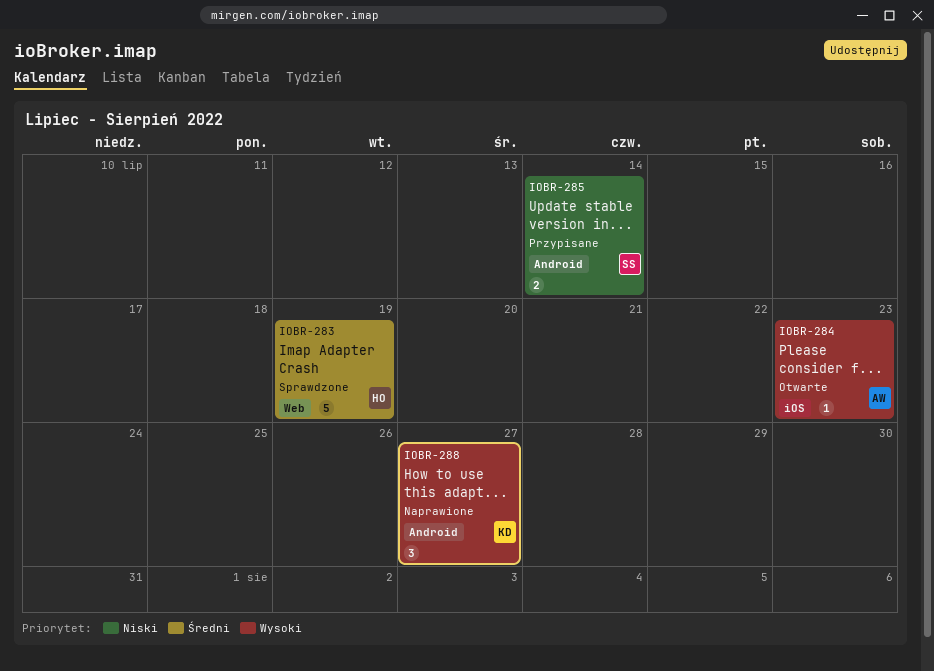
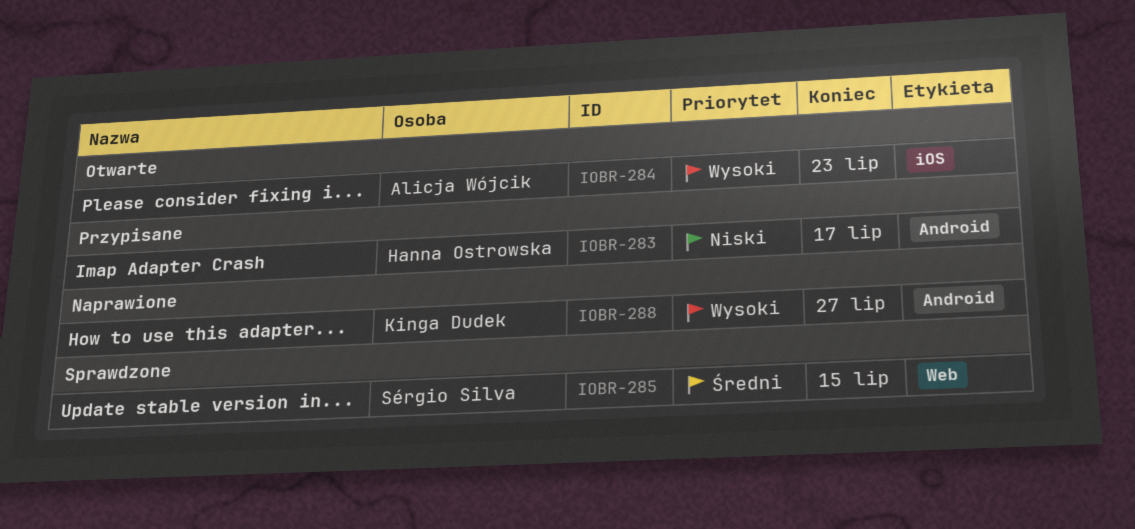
IOBR-283, status: Sprawdzone -> Przypisane
IOBR-283, priority: Średni -> Niski
IOBR-283, label: Web -> Android
IOBR-283, due: Jul 19 -> Jul 17
IOBR-285, status: Przypisane -> Sprawdzone
IOBR-285, priority: Niski -> Średni
IOBR-285, label: Android -> Web
IOBR-285, due: Jul 14 -> Jul 15

